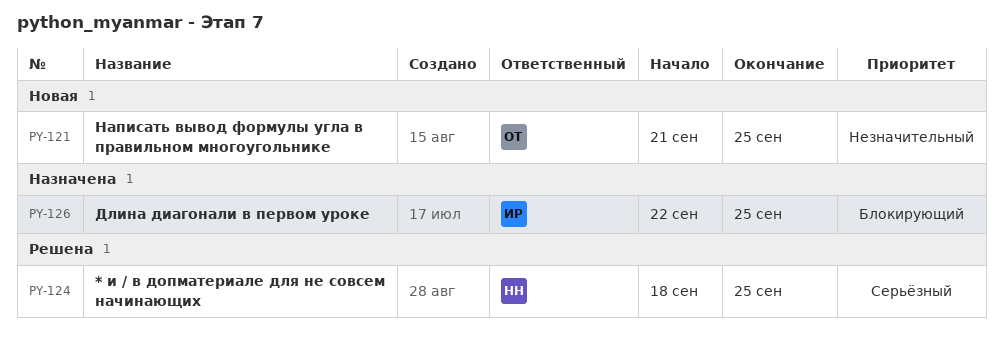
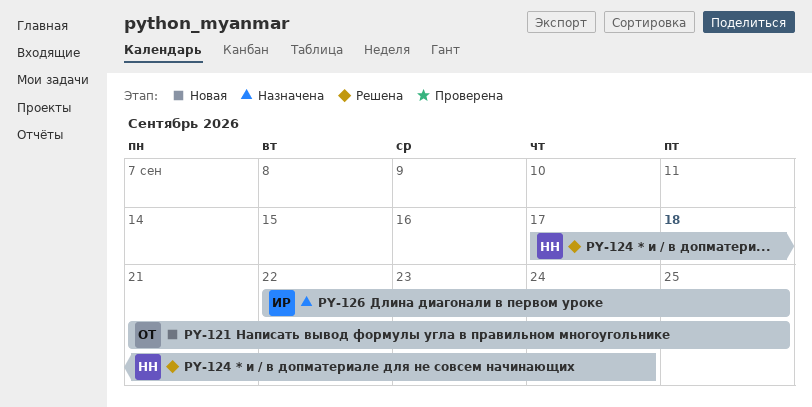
PY-124, start: Sep 18 -> Sep 17
PY-124, due: Sep 25 -> Sep 24

